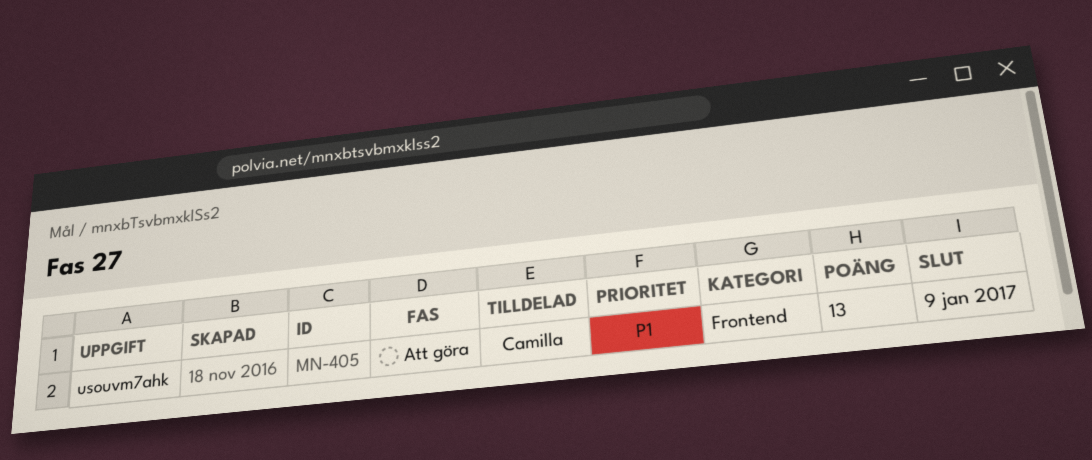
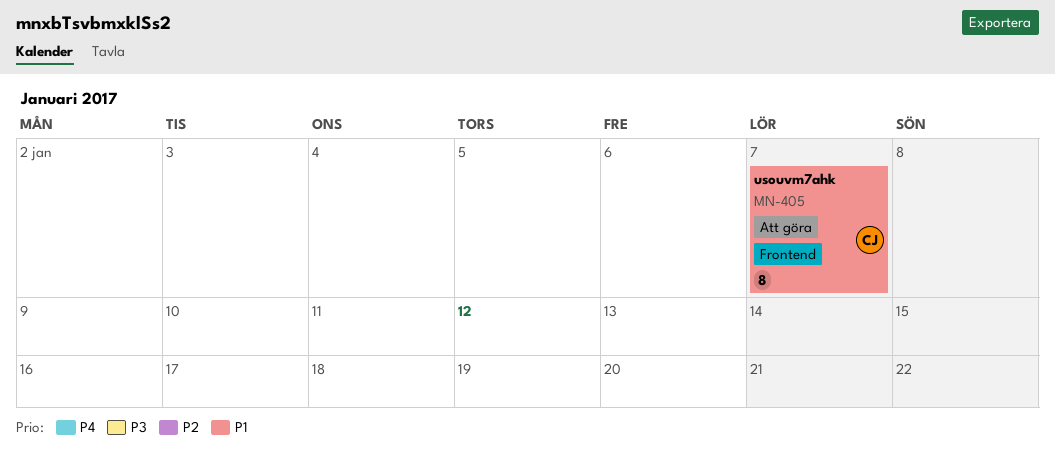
MN-405, estimate: 13 -> 8
MN-405, due: Jan 9 -> Jan 7

